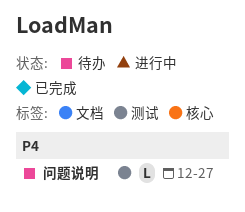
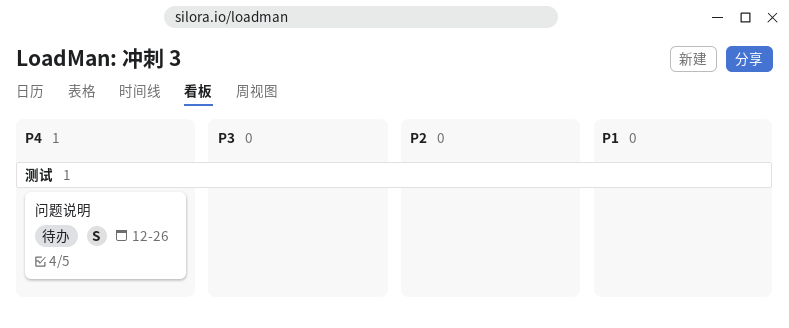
问题说明, estimate: L -> S
问题说明, due: Dec 27 -> Dec 26

